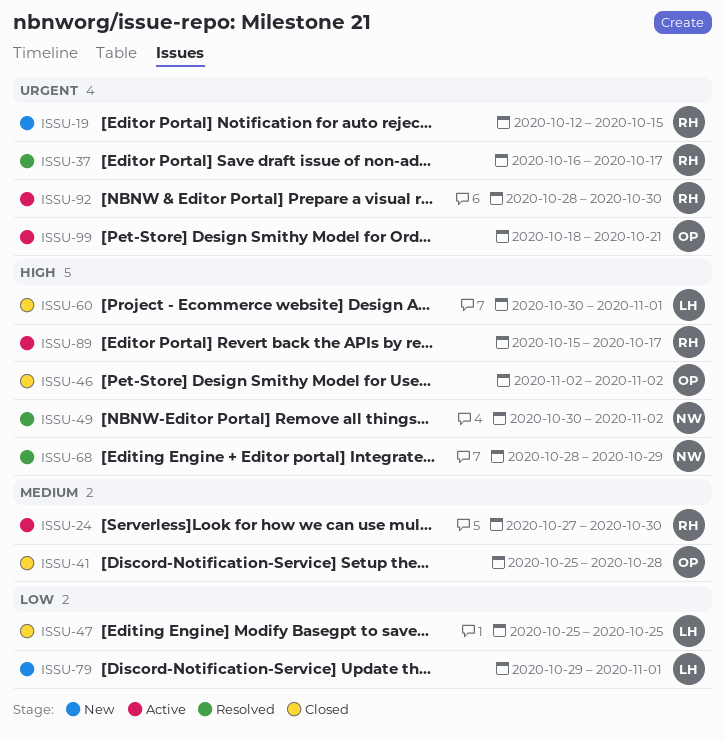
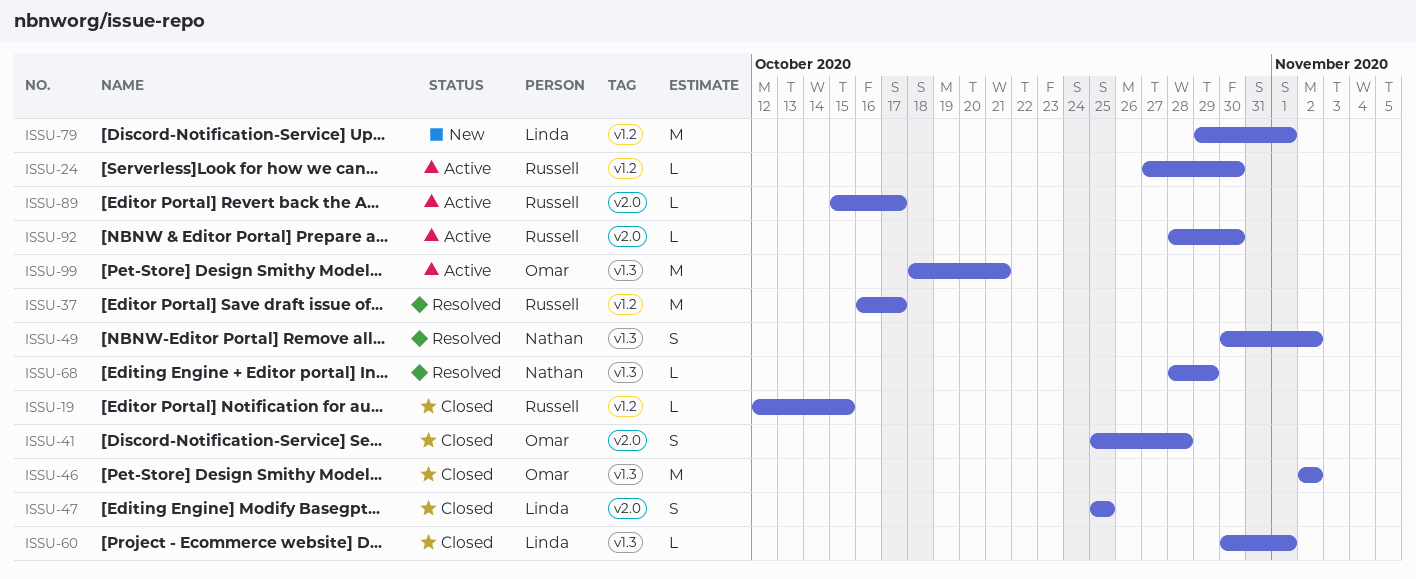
ISSU-19, status: New -> Closed

